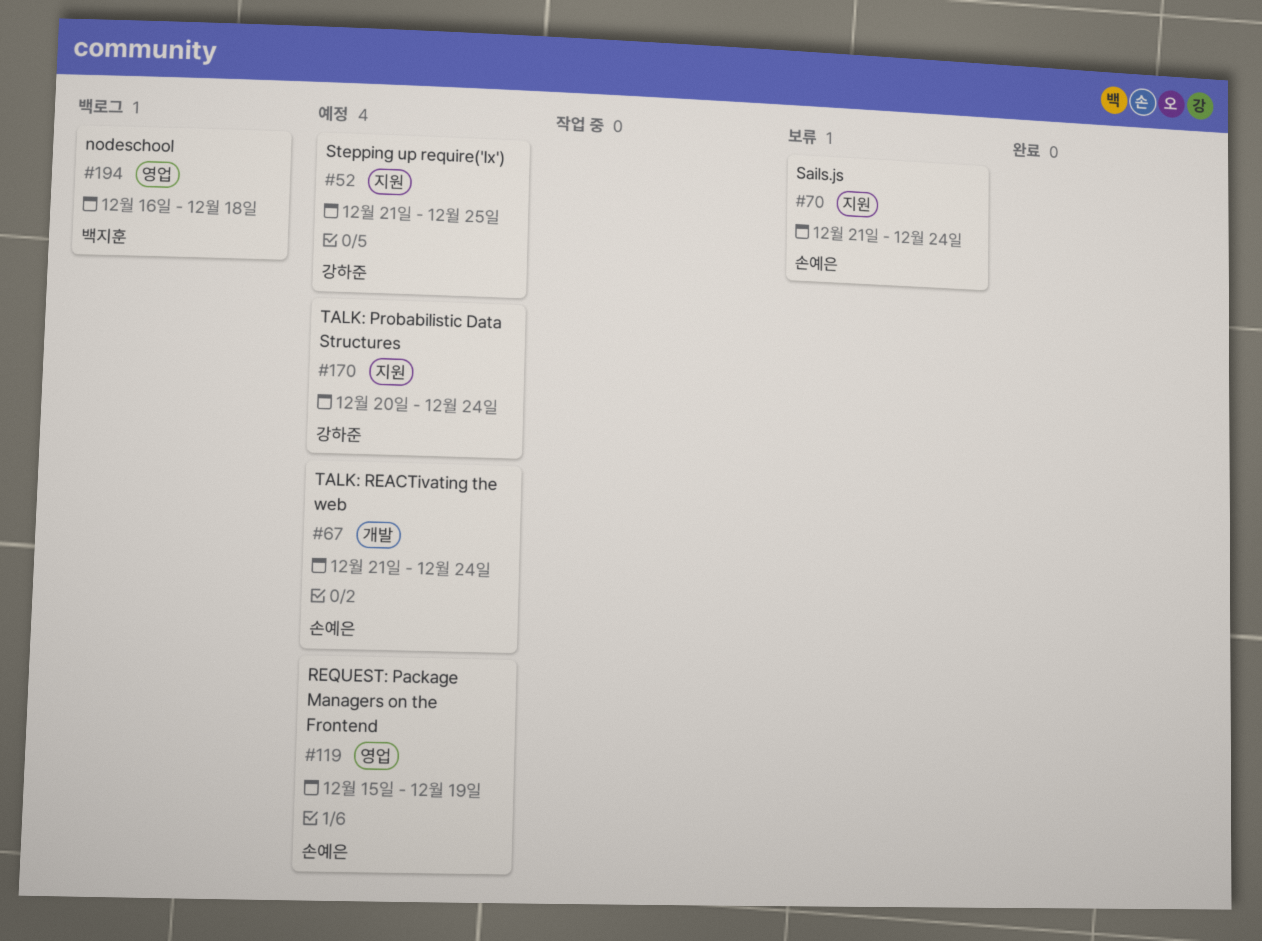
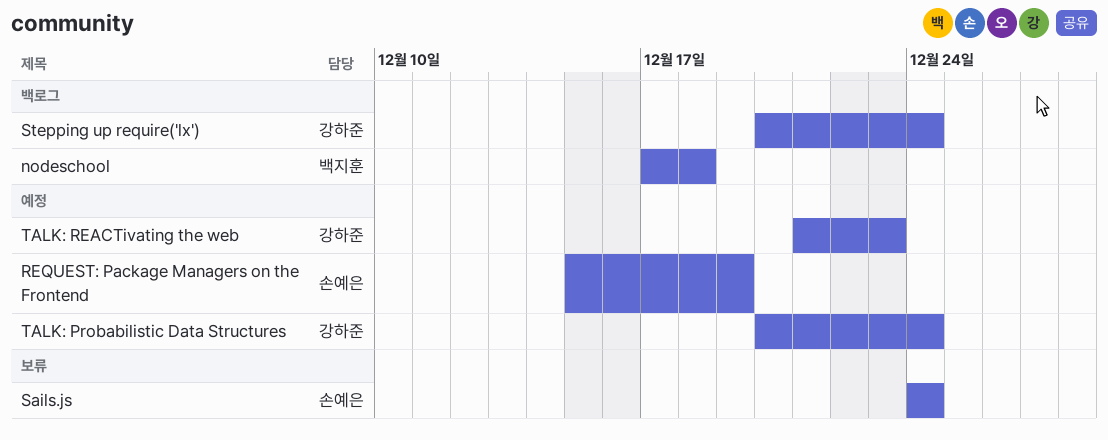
nodeschool, start: Dec 16 -> Dec 17
Sails.js, start: Dec 21 -> Dec 24
Stepping up require('lx'), status: 예정 -> 백로그
Stepping up require('lx'), start: Dec 21 -> Dec 20
Stepping up require('lx'), due: Dec 25 -> Dec 24
TALK: REACTivating the web, owner: 손예은 -> 강하준
TALK: REACTivating the web, due: Dec 24 -> Dec 23

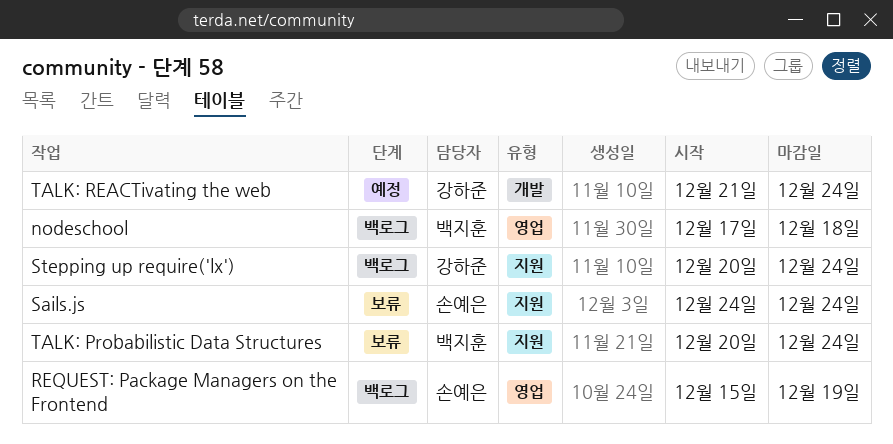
REQUEST: Package Managers on the Frontend, status: 예정 -> 백로그
TALK: Probabilistic Data Structures, status: 예정 -> 보류
TALK: Probabilistic Data Structures, owner: 강하준 -> 백지훈
TALK: REACTivating the web, due: Dec 23 -> Dec 24

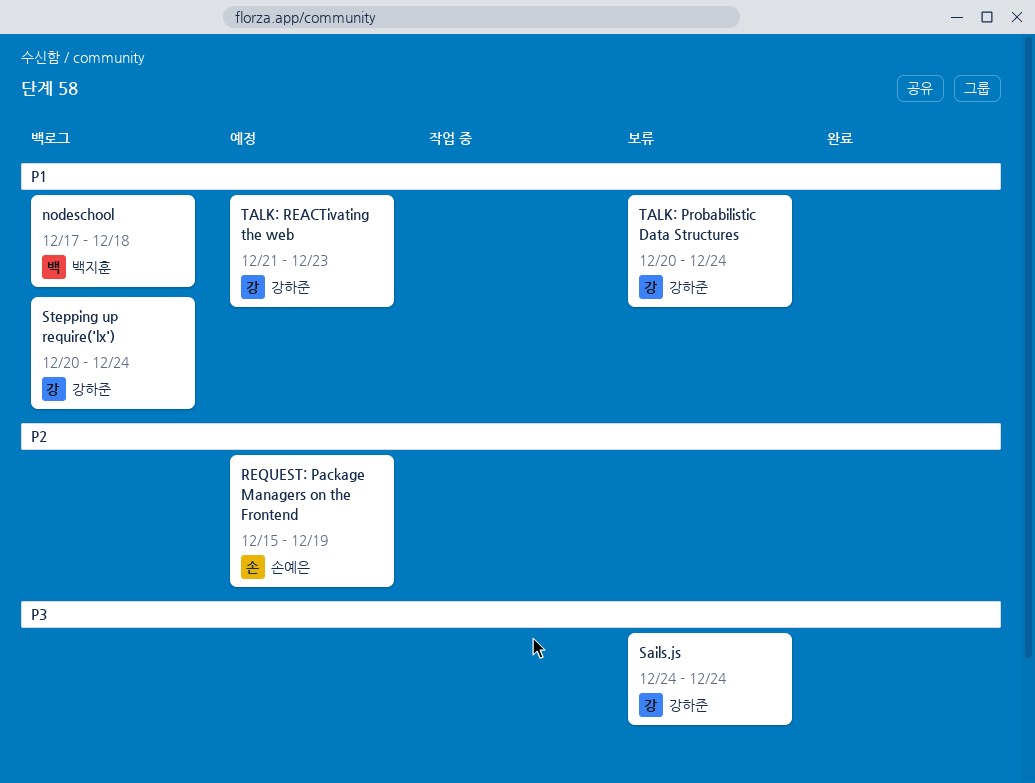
REQUEST: Package Managers on the Frontend, status: 백로그 -> 예정
Sails.js, owner: 손예은 -> 강하준
TALK: Probabilistic Data Structures, owner: 백지훈 -> 강하준
TALK: REACTivating the web, due: Dec 24 -> Dec 23

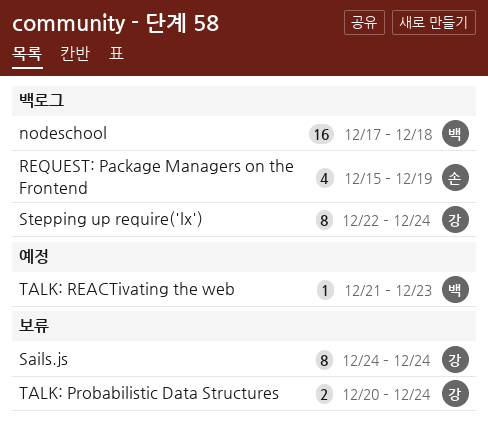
REQUEST: Package Managers on the Frontend, status: 예정 -> 백로그
Stepping up require('lx'), start: Dec 20 -> Dec 22
TALK: REACTivating the web, owner: 강하준 -> 백지훈

